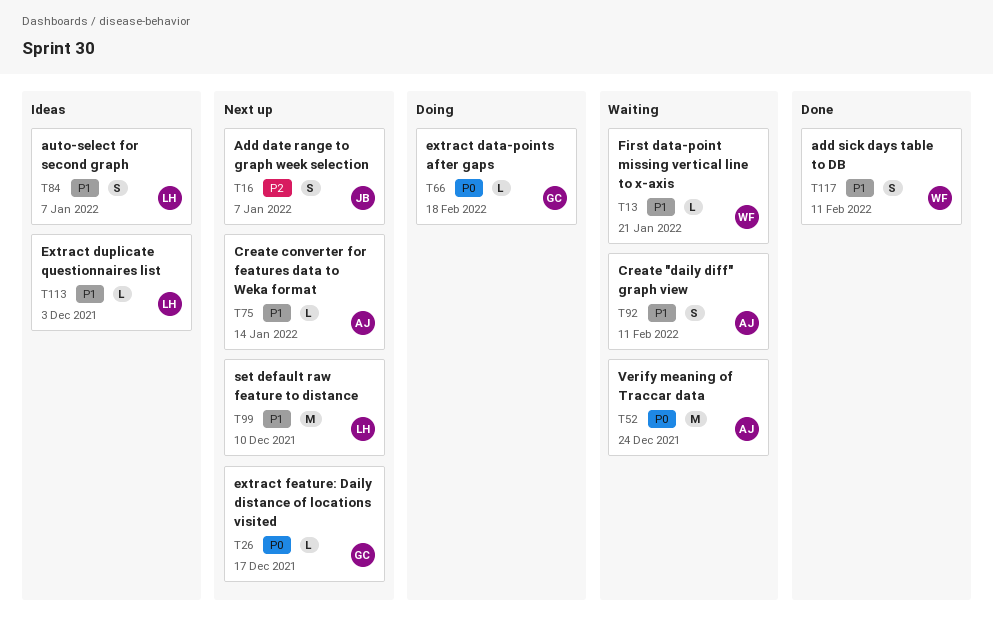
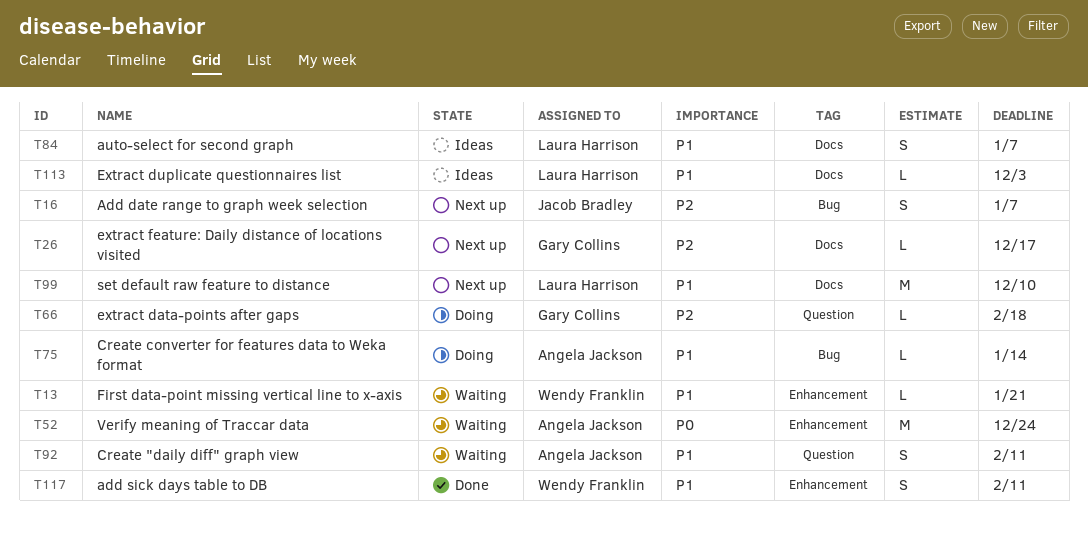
T26, priority: P0 -> P2
T66, priority: P0 -> P2
T75, status: Next up -> Doing

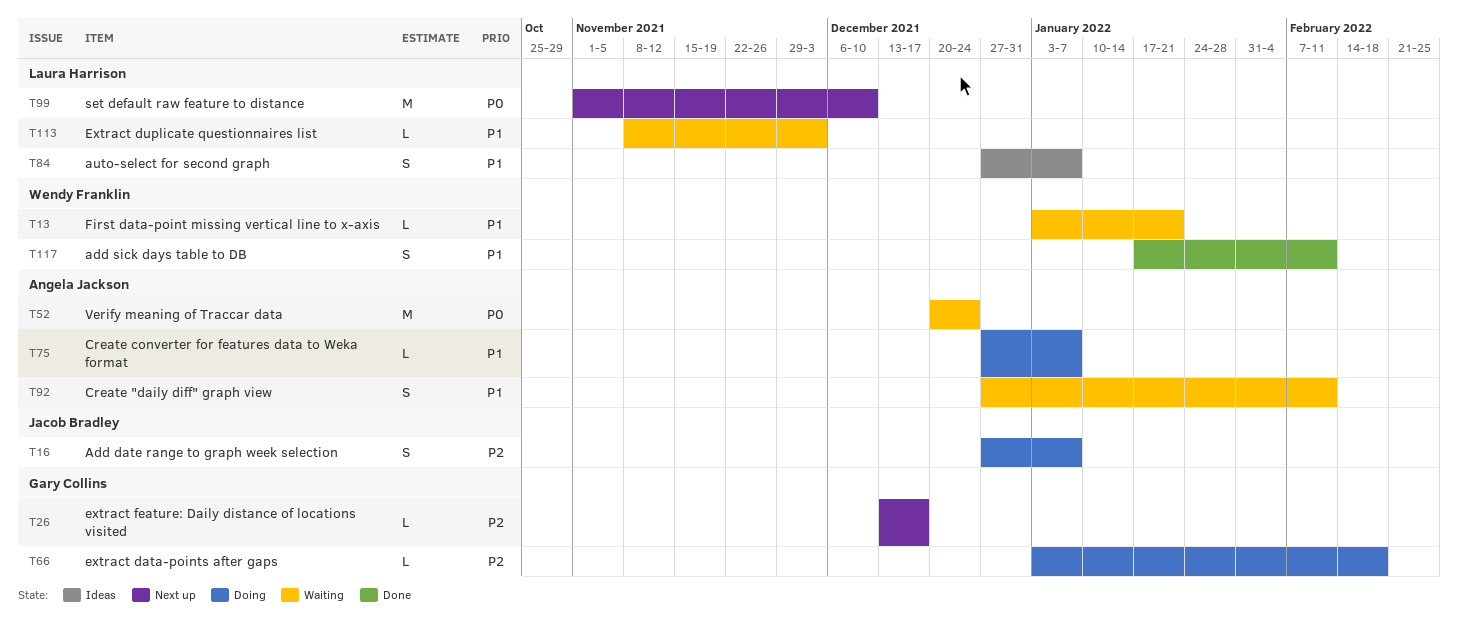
T16, status: Next up -> Doing
T75, due: Jan 14 -> Jan 7
T99, priority: P1 -> P0
T113, status: Ideas -> Waiting

